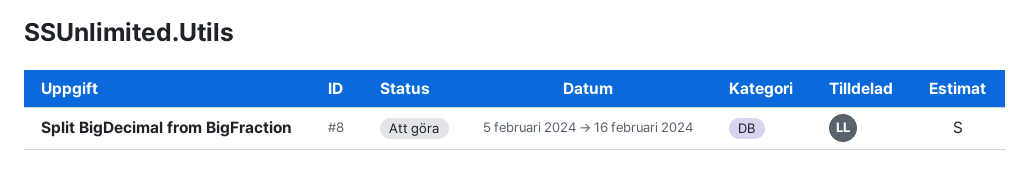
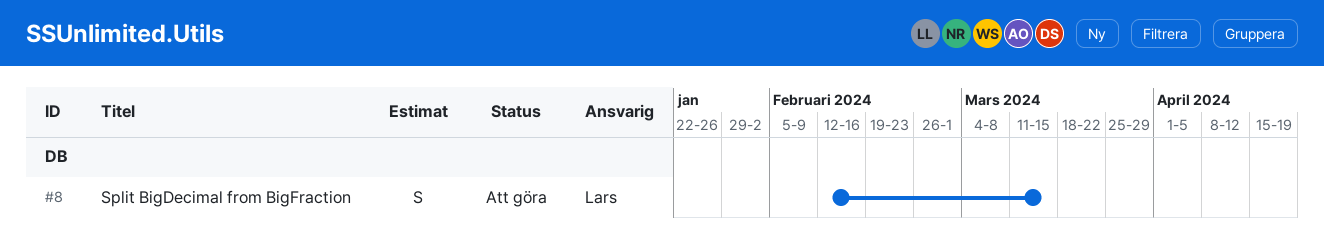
#8, start: Feb 5 -> Feb 12
#8, due: Feb 16 -> Mar 15

